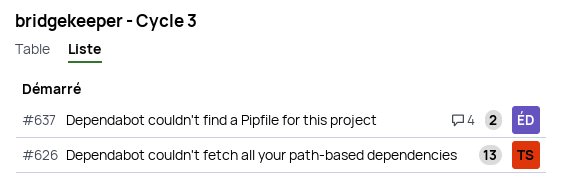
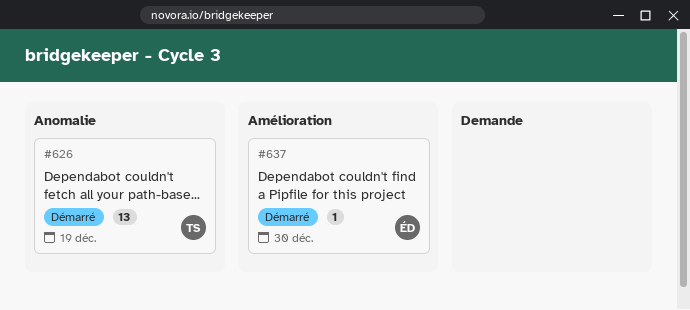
#637, estimate: 2 -> 1

